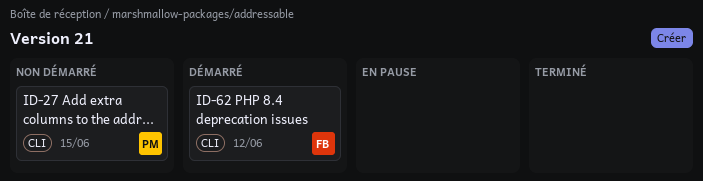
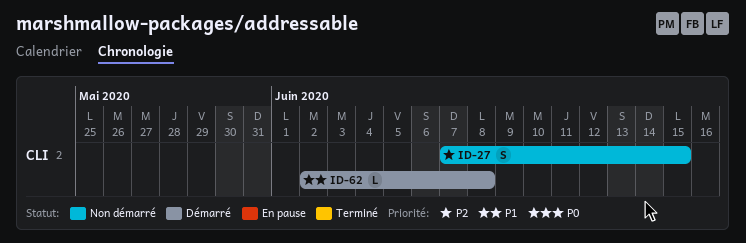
ID-62, due: Jun 12 -> Jun 8

